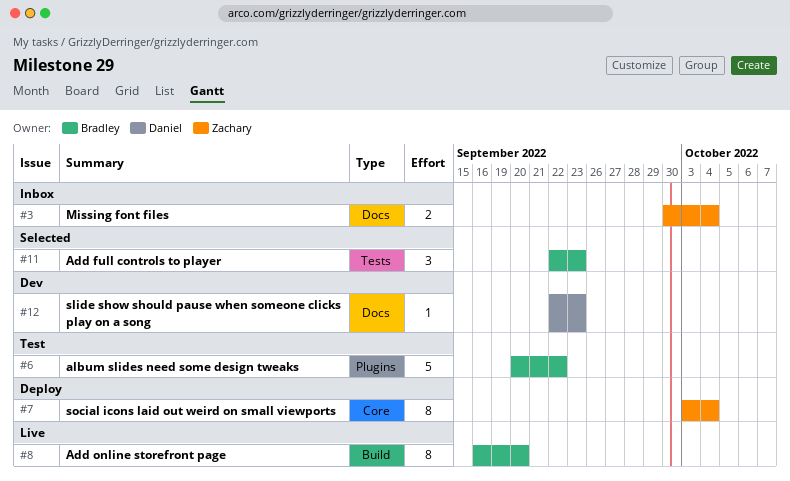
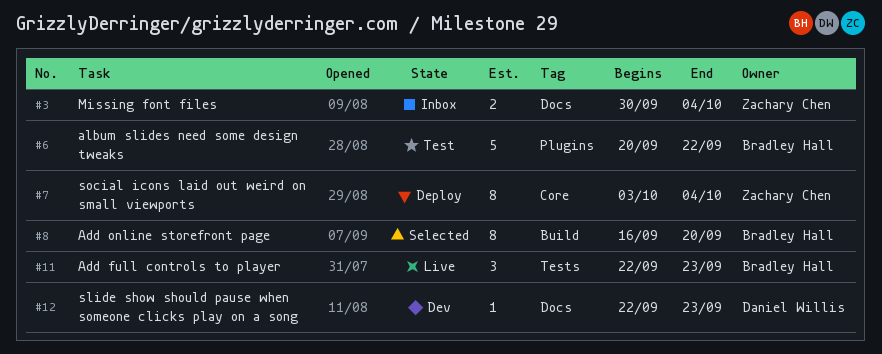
#8, status: Live -> Selected
#11, status: Selected -> Live

